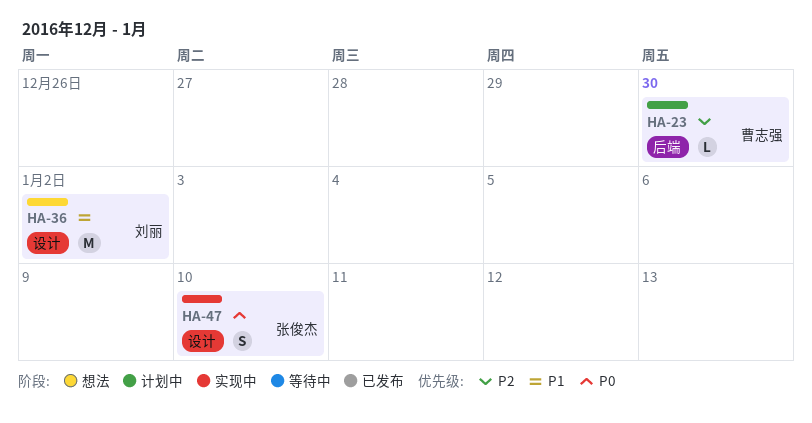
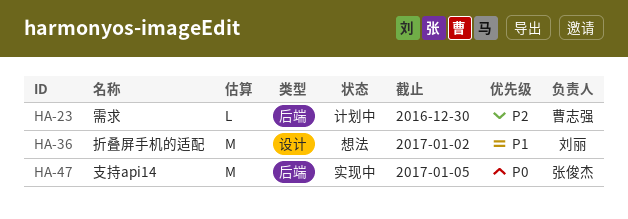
HA-47, label: 设计 -> 后端
HA-47, estimate: S -> M
HA-47, due: Jan 10 -> Jan 5

